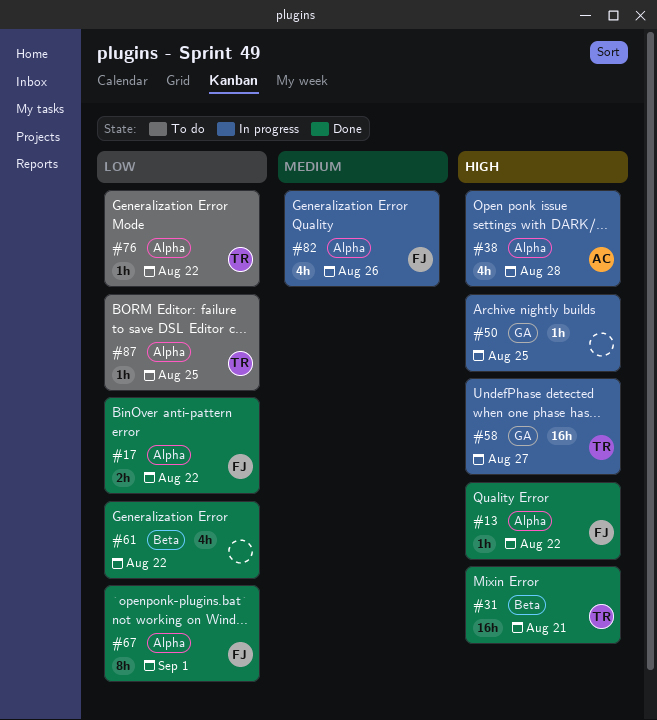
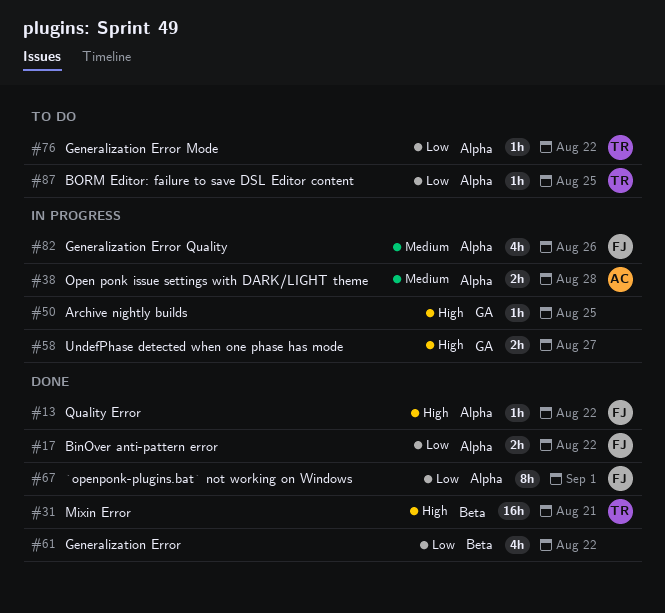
#38, priority: High -> Medium
#38, estimate: 4h -> 2h
#58, owner: TR -> none
#58, estimate: 16h -> 2h

